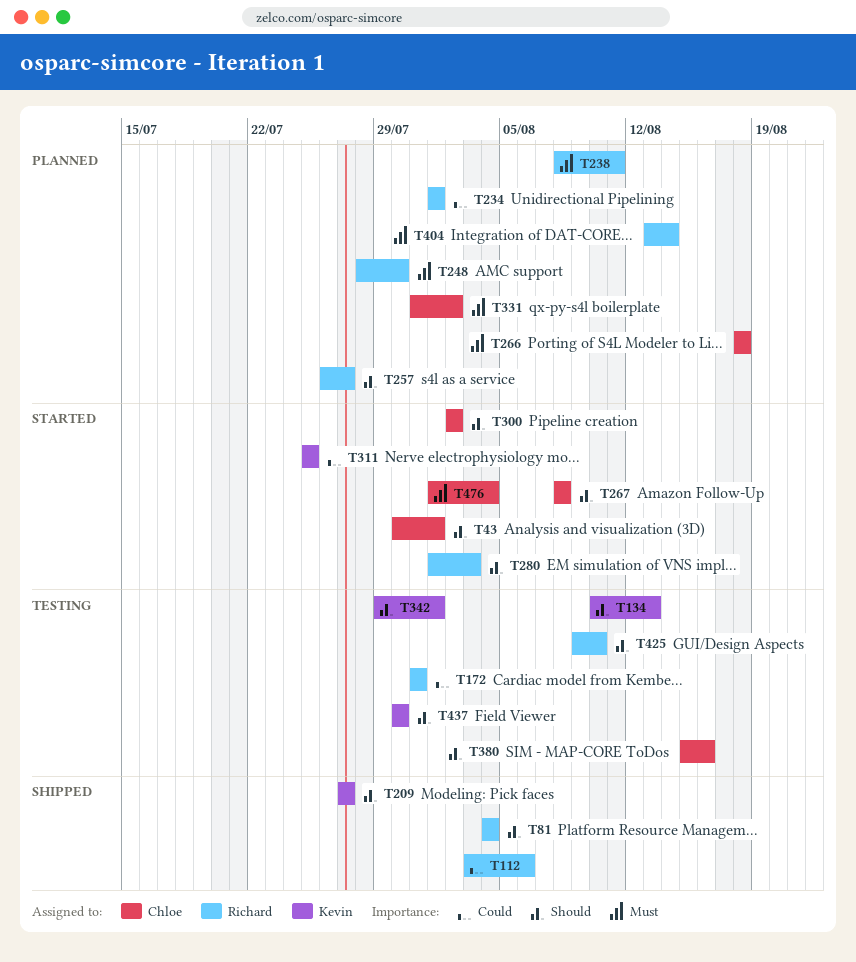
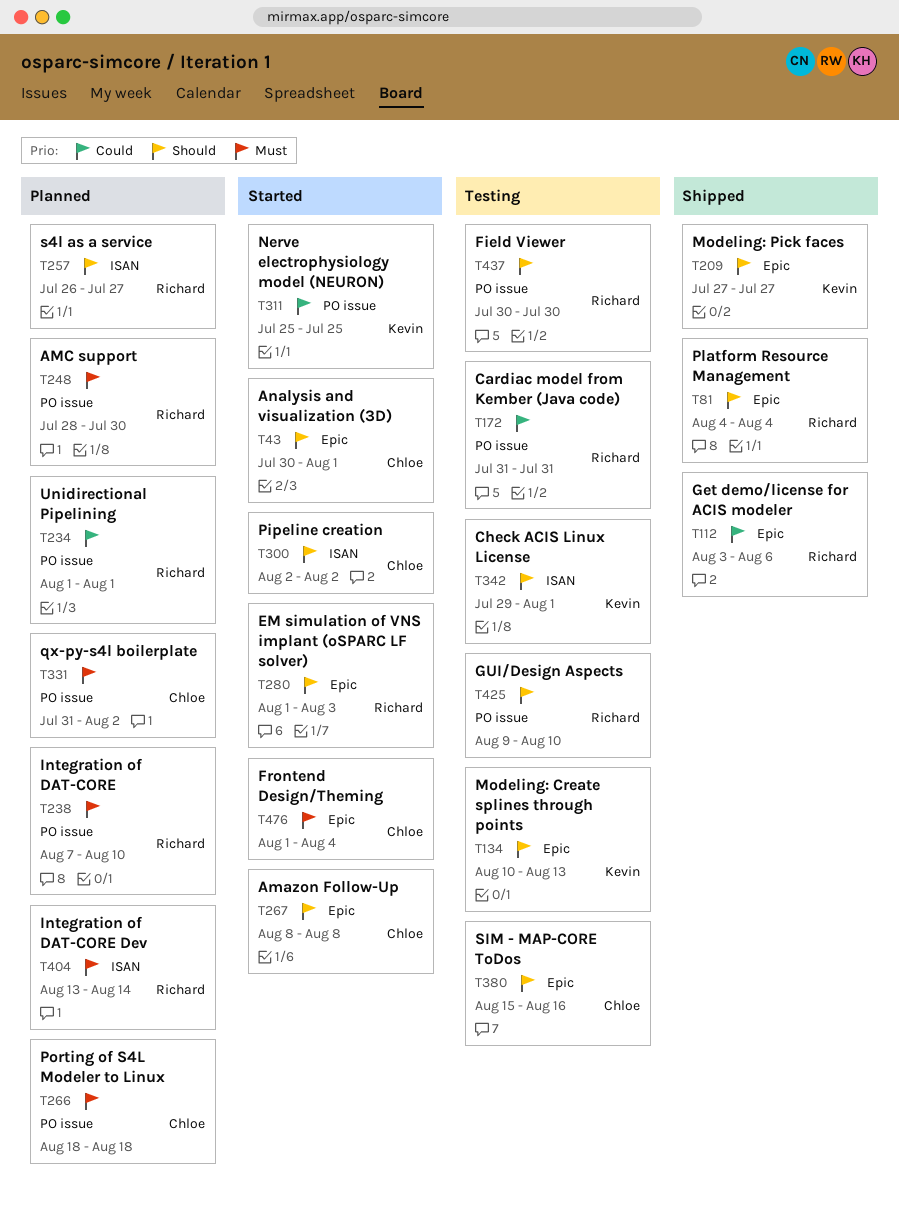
T238, start: Aug 8 -> Aug 7
T238, due: Aug 11 -> Aug 10
T437, owner: Kevin -> Richard

